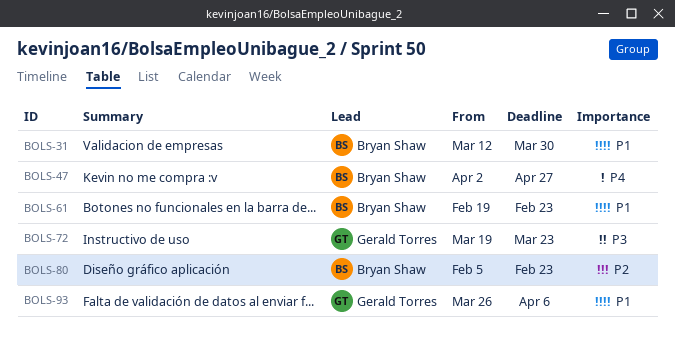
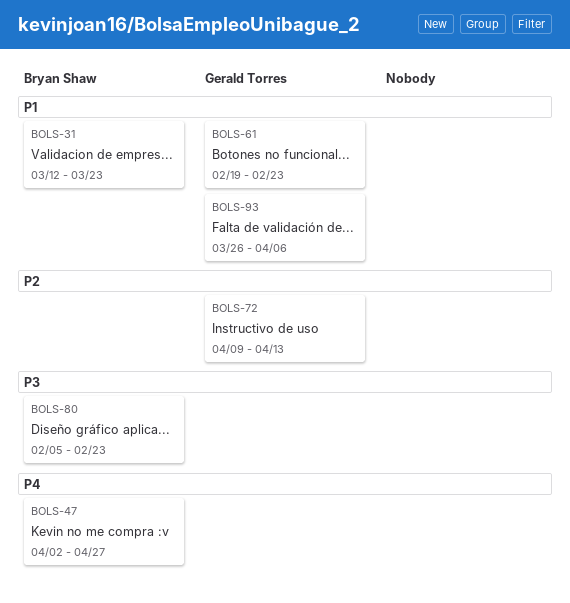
BOLS-31, due: Mar 30 -> Mar 23
BOLS-61, owner: Bryan Shaw -> Gerald Torres
BOLS-72, priority: P3 -> P2
BOLS-72, start: Mar 19 -> Apr 9
BOLS-72, due: Mar 23 -> Apr 13
BOLS-80, priority: P2 -> P3

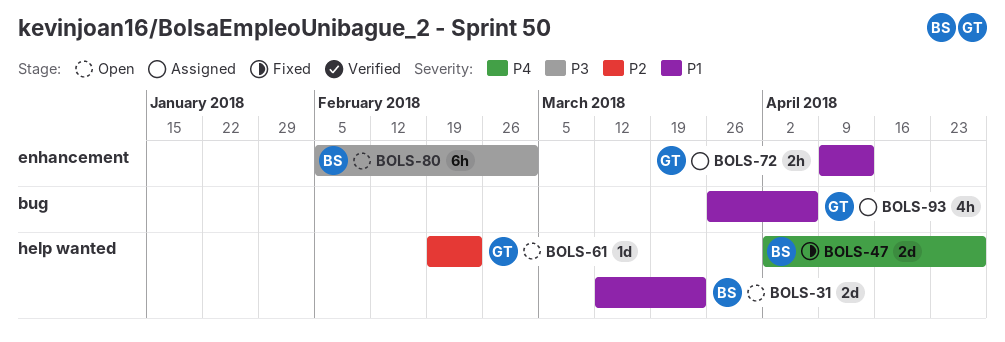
BOLS-61, priority: P1 -> P2
BOLS-72, priority: P2 -> P1
BOLS-80, due: Feb 23 -> Mar 2

